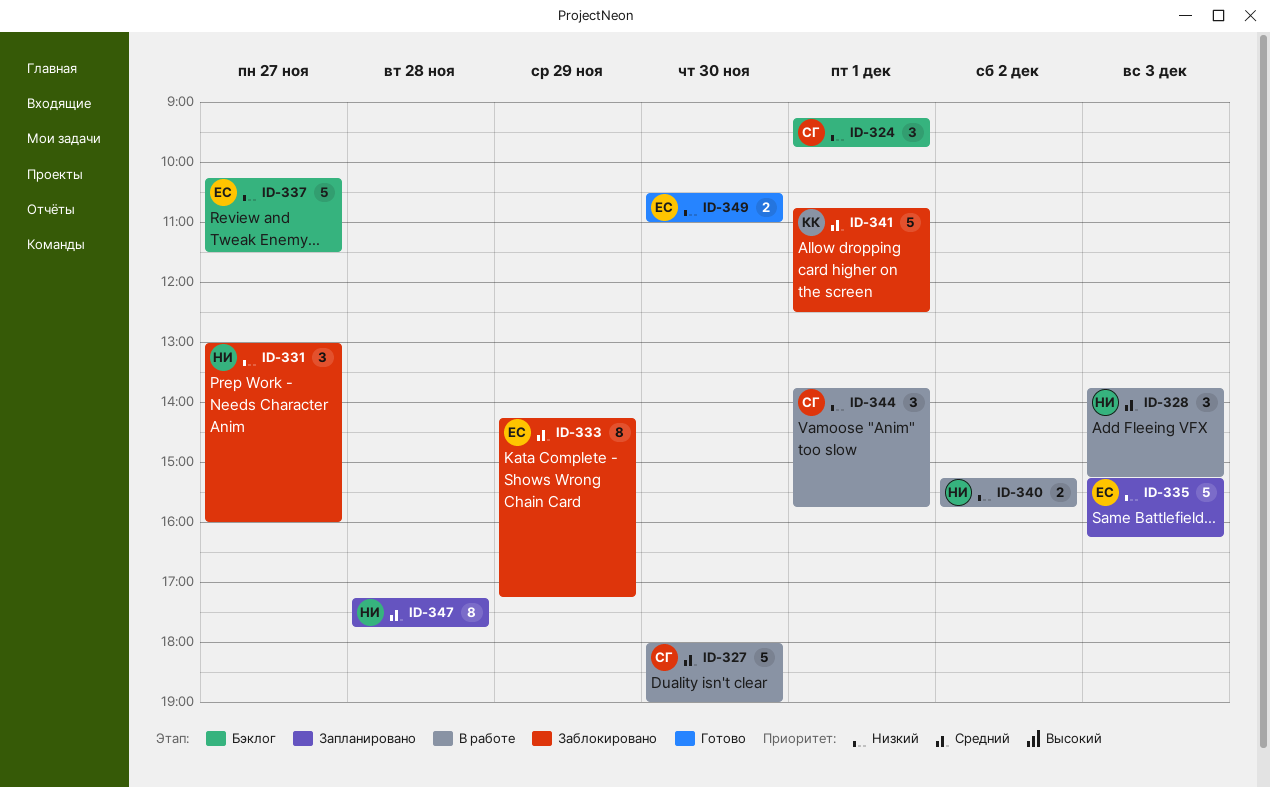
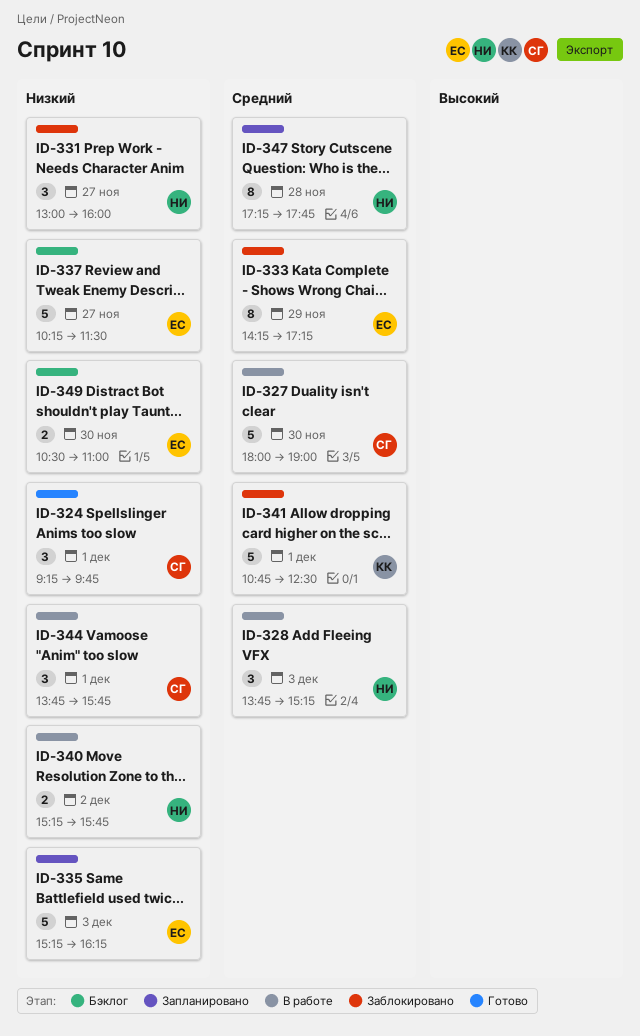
ID-324, status: Бэклог -> Готово
ID-349, status: Готово -> Бэклог

